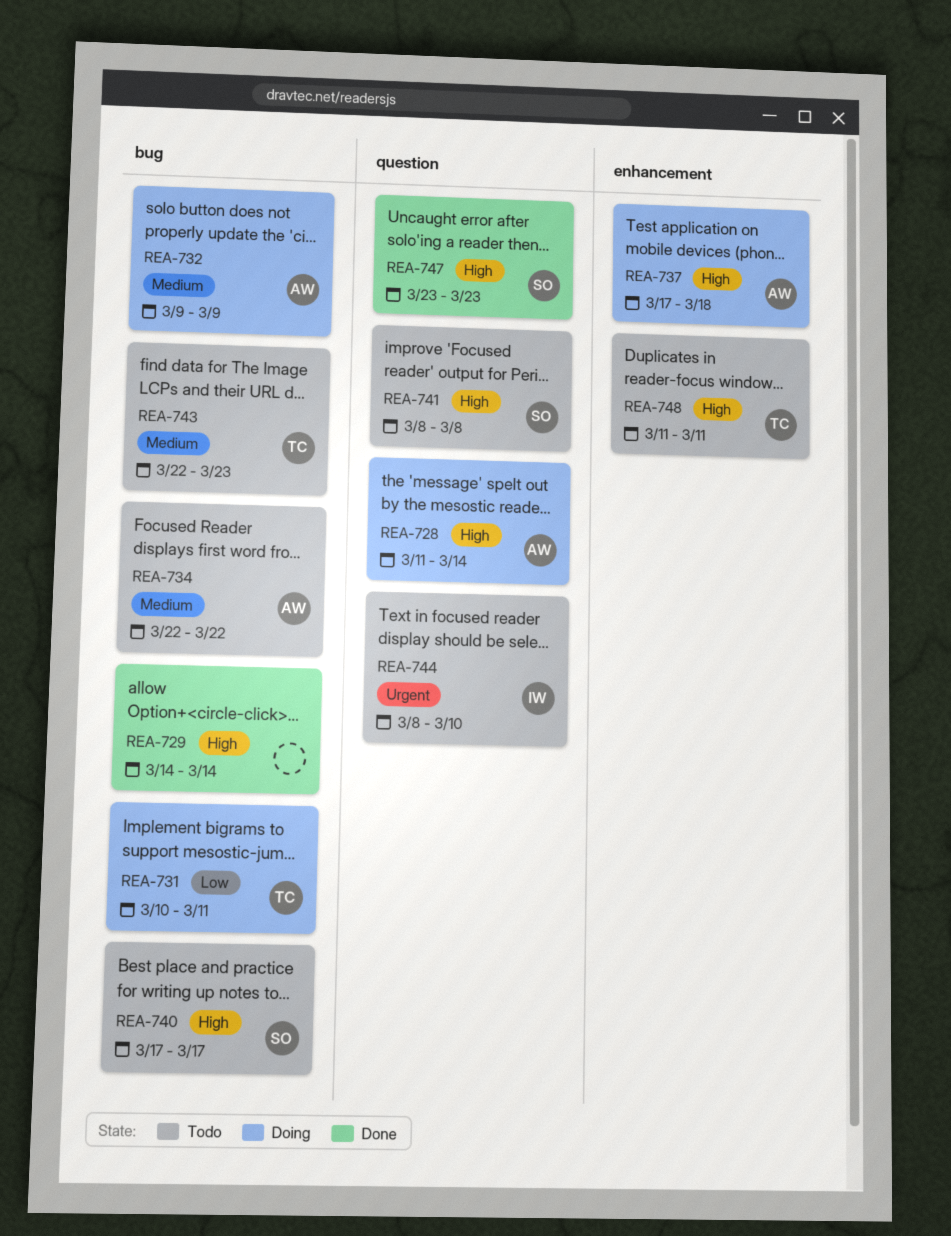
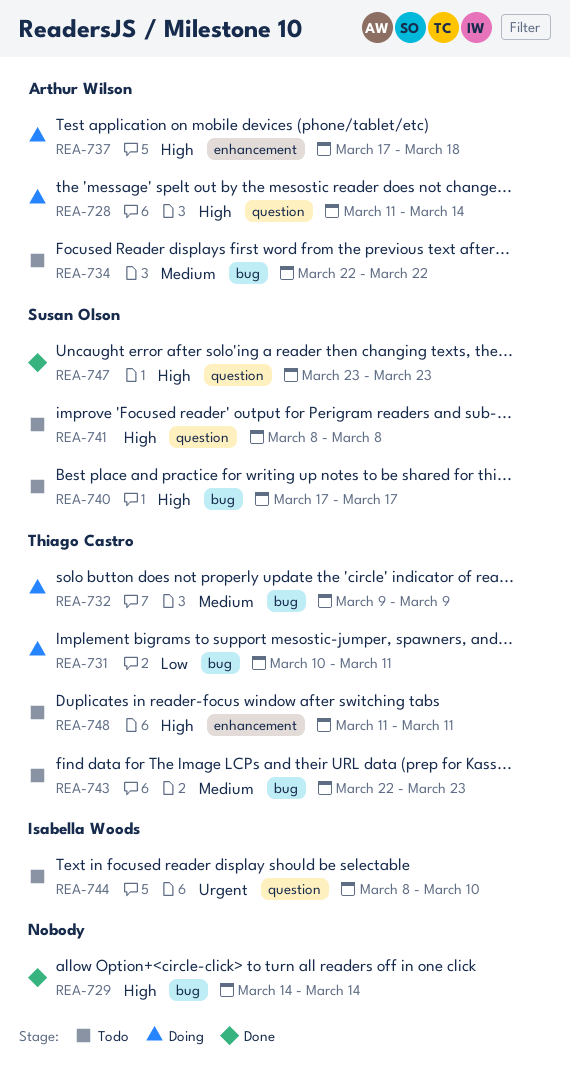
REA-732, owner: Arthur Wilson -> Thiago Castro

